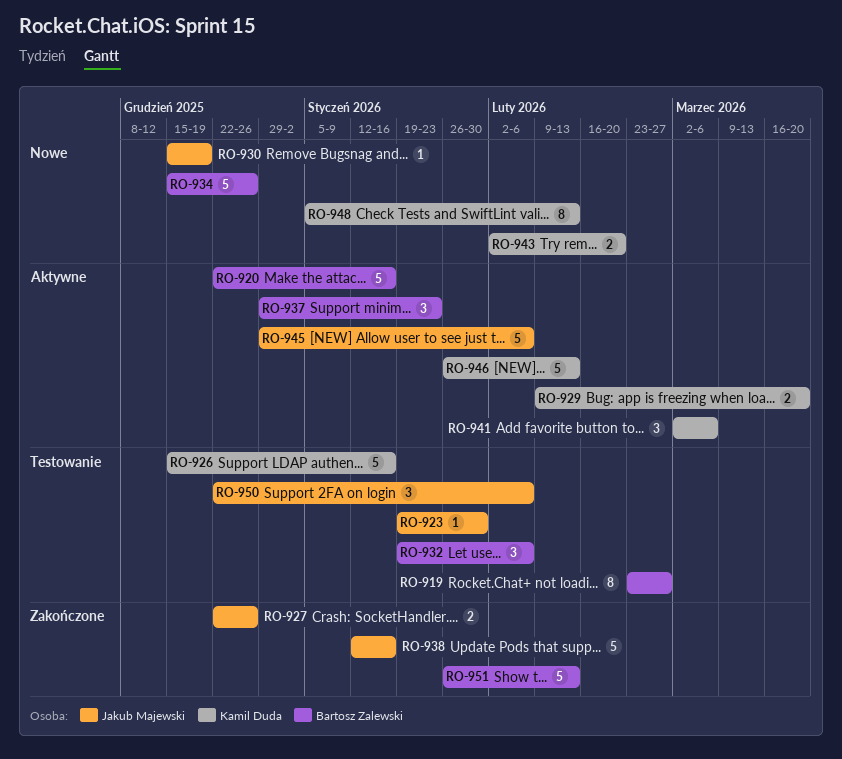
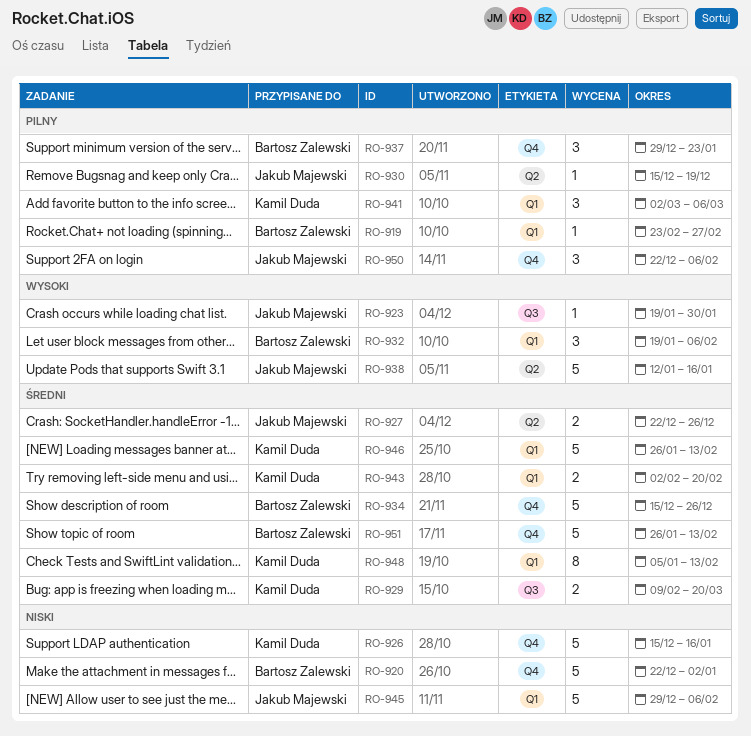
RO-919, estimate: 8 -> 1
RO-920, due: Jan 16 -> Jan 2

